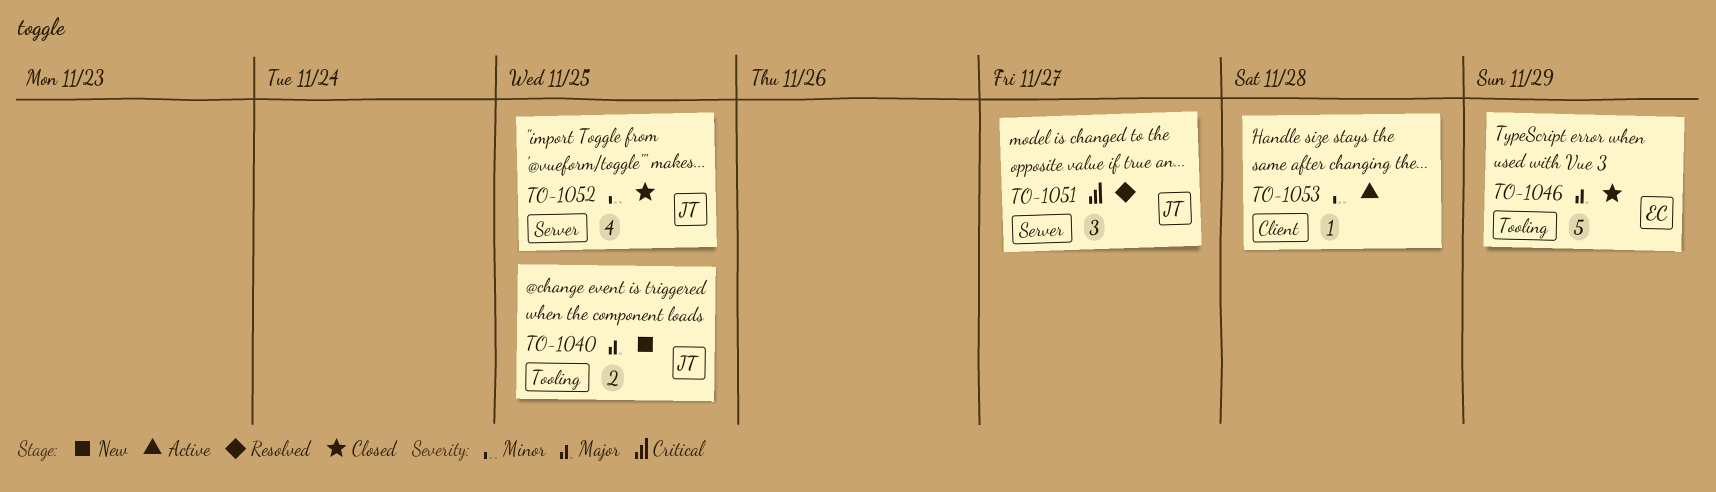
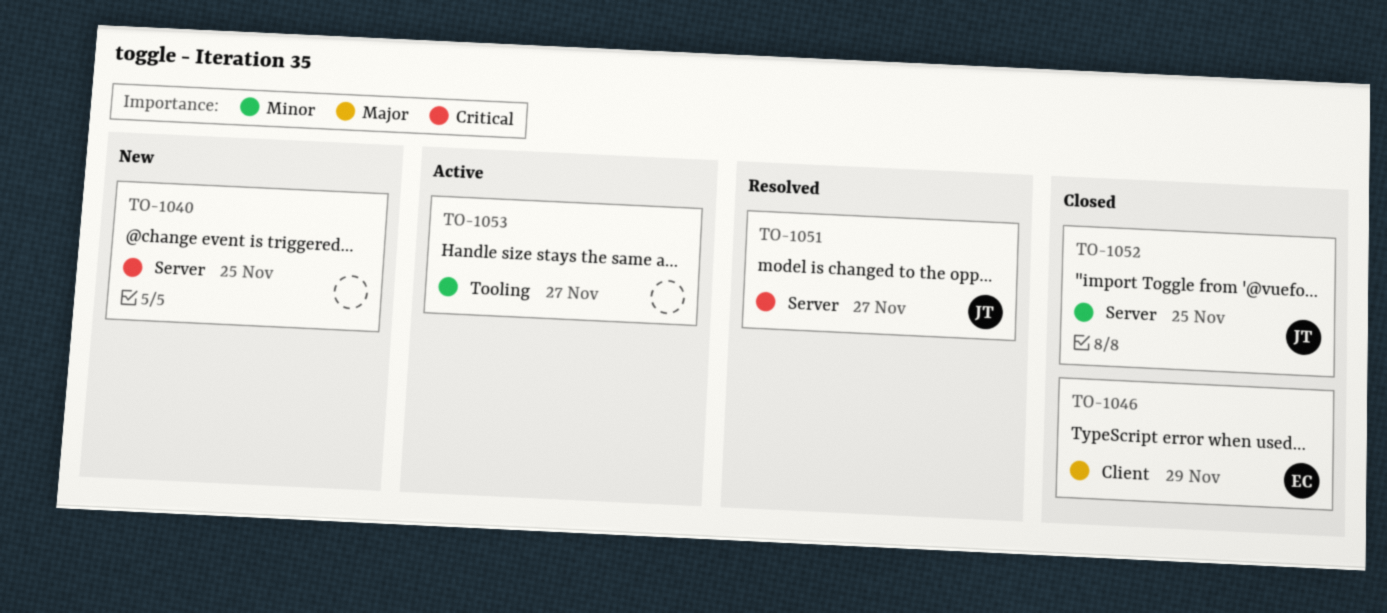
TO-1040, owner: JT -> none
TO-1040, priority: Major -> Critical
TO-1040, label: Tooling -> Server
TO-1046, label: Tooling -> Client
TO-1053, label: Client -> Tooling
TO-1053, due: Nov 28 -> Nov 27

